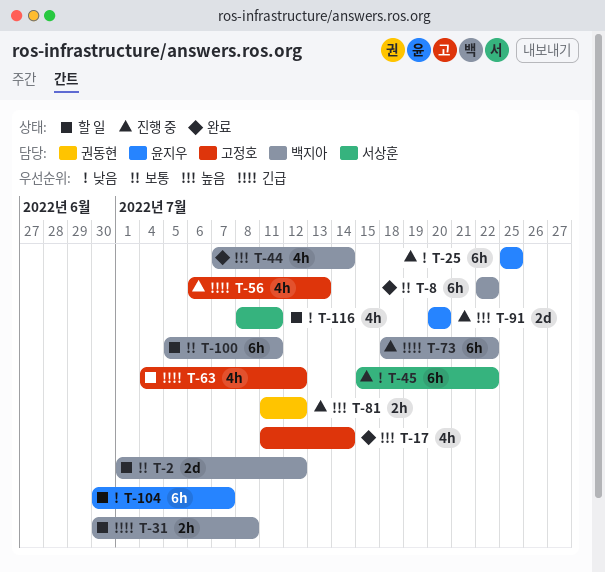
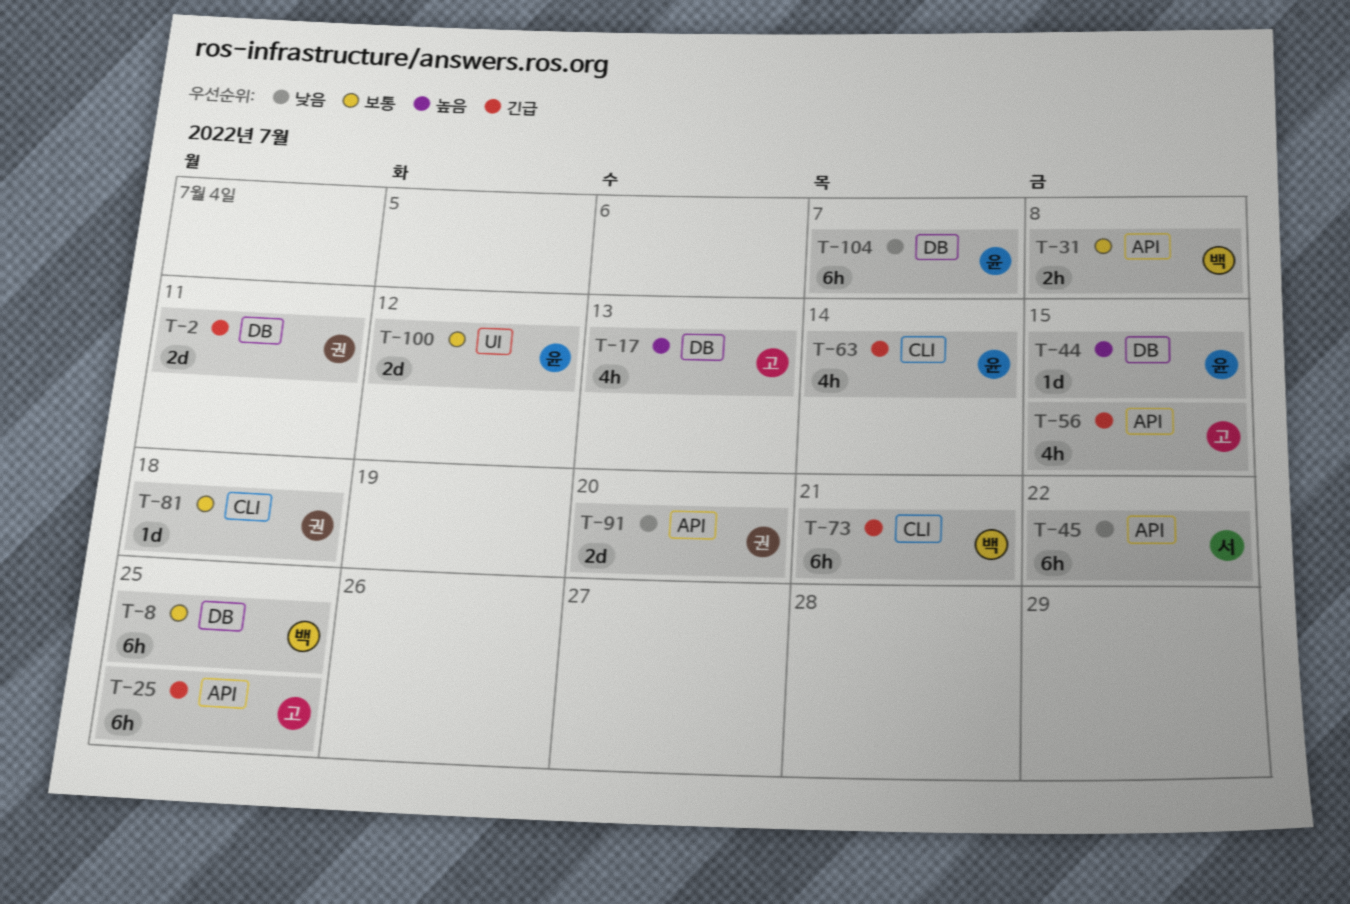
T-2, owner: 백지아 -> 권동현
T-2, priority: 보통 -> 긴급
T-2, due: Jul 12 -> Jul 11
T-8, due: Jul 22 -> Jul 25
T-17, due: Jul 14 -> Jul 13
T-25, owner: 윤지우 -> 고정호
T-25, priority: 낮음 -> 긴급
T-31, priority: 긴급 -> 보통
T-44, owner: 백지아 -> 윤지우
T-44, estimate: 4h -> 1d
T-44, due: Jul 14 -> Jul 15
T-56, due: Jul 13 -> Jul 15
T-63, owner: 고정호 -> 윤지우
T-63, due: Jul 12 -> Jul 14
T-73, due: Jul 22 -> Jul 21
T-81, priority: 높음 -> 보통
T-81, estimate: 2h -> 1d
T-81, due: Jul 12 -> Jul 18
T-91, owner: 윤지우 -> 권동현
T-91, priority: 높음 -> 낮음
T-100, owner: 백지아 -> 윤지우
T-100, estimate: 6h -> 2d
T-100, due: Jul 11 -> Jul 12
T-116: present -> none

